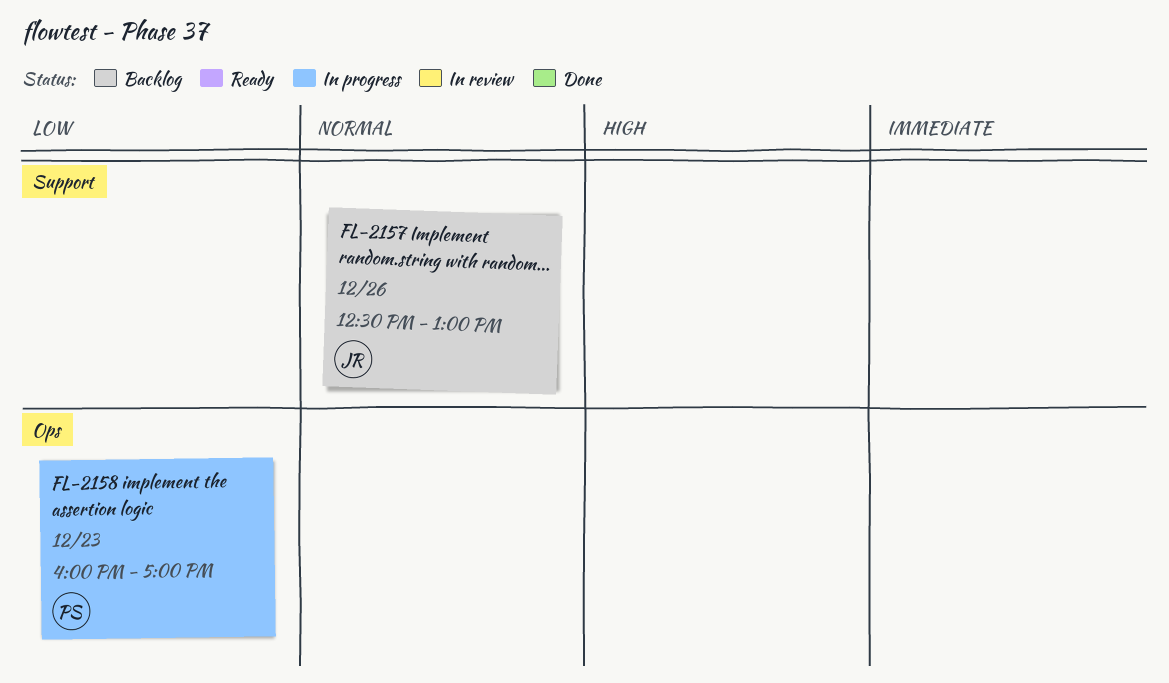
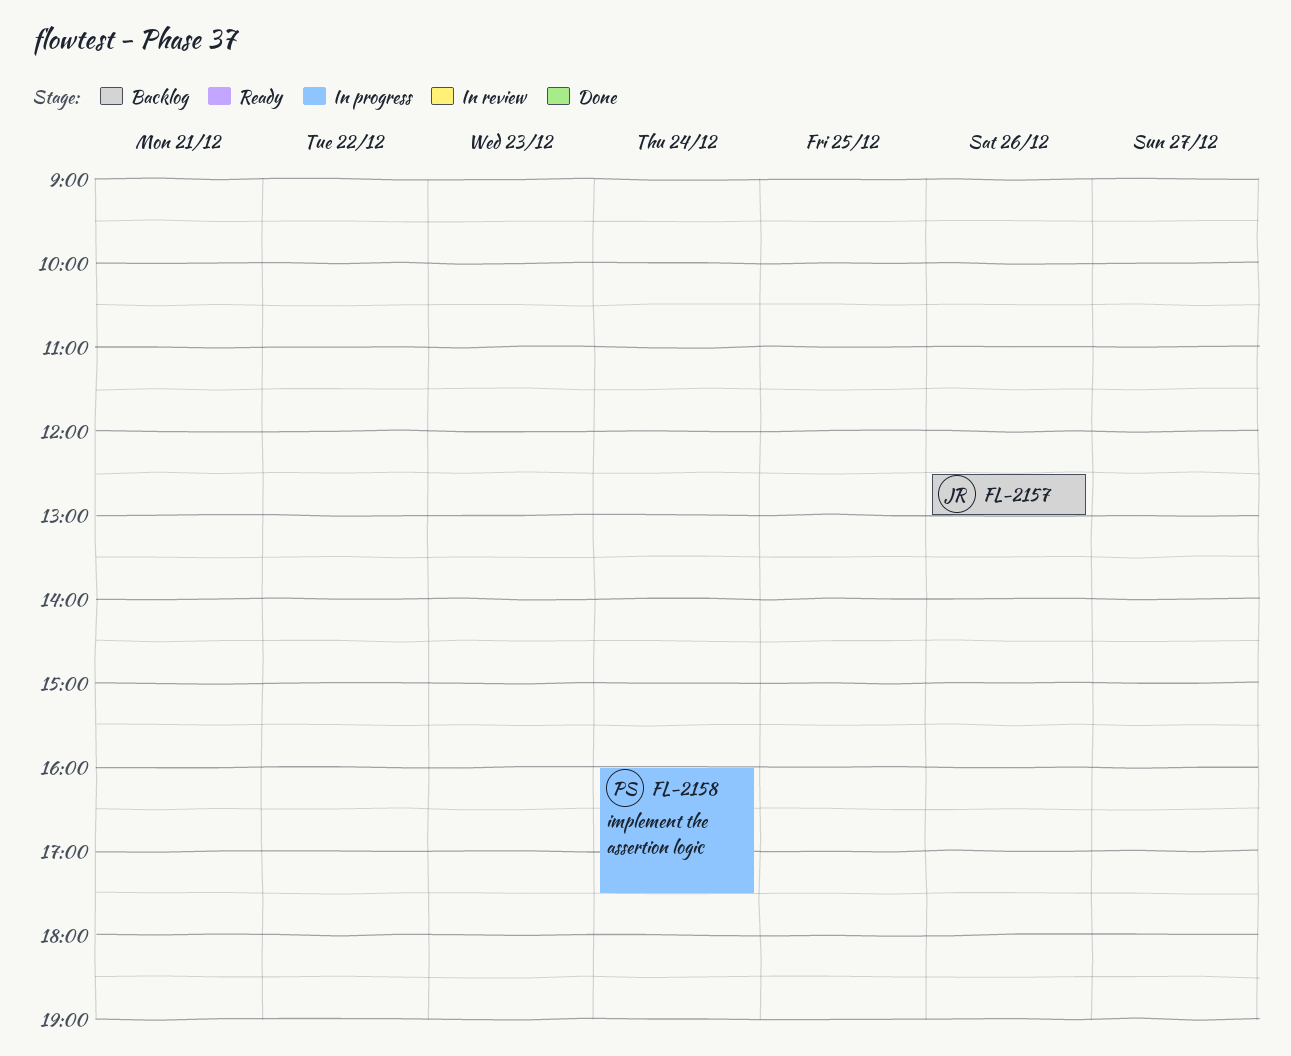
FL-2158, day: Dec 23 -> Dec 24
FL-2158, ends: 17:00 -> 17:30

